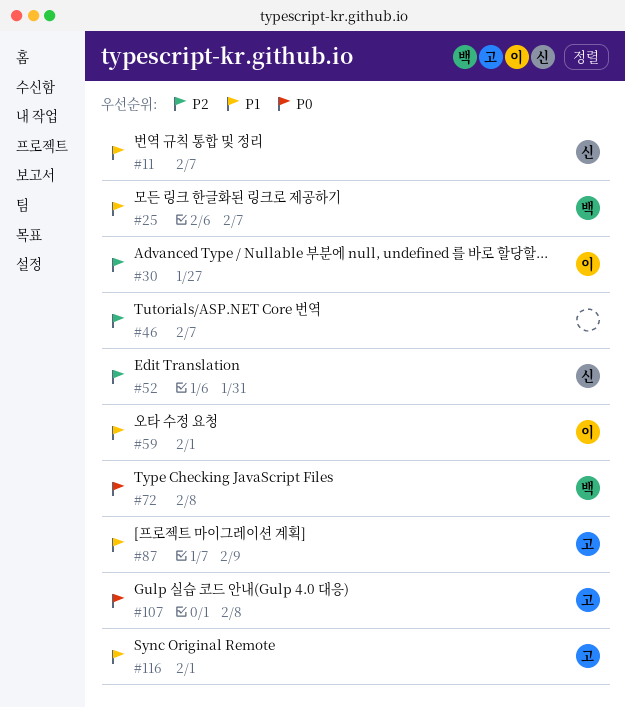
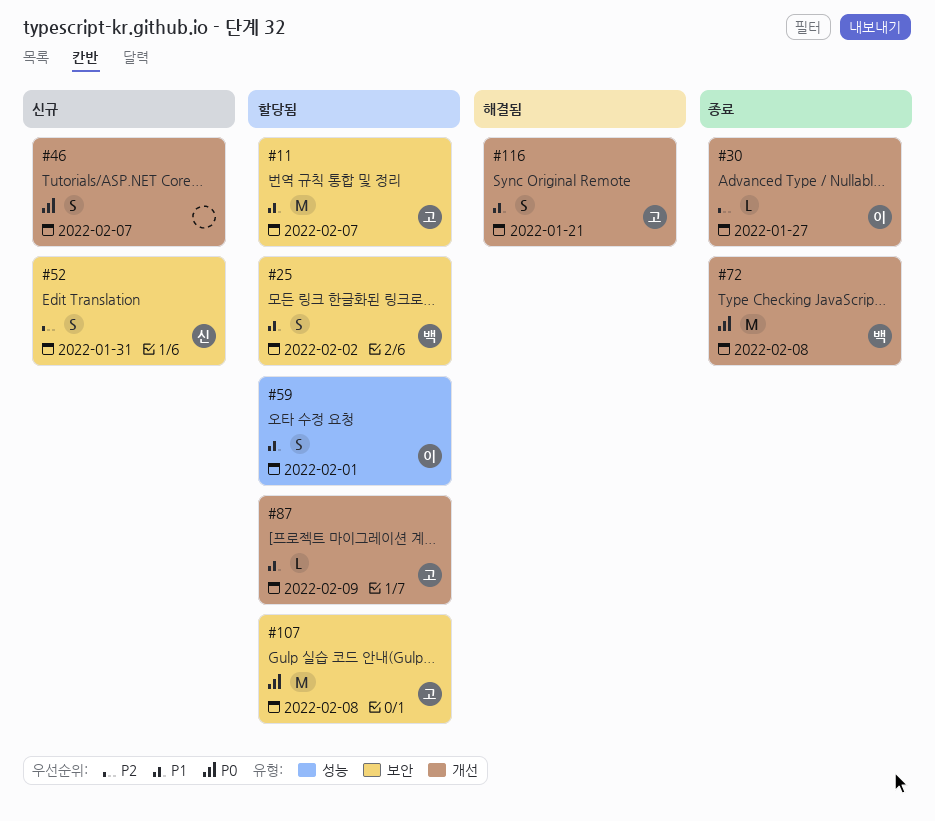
#11, owner: 신 -> 고
#25, due: Feb 7 -> Feb 2
#46, priority: P2 -> P0
#116, due: Feb 1 -> Jan 21

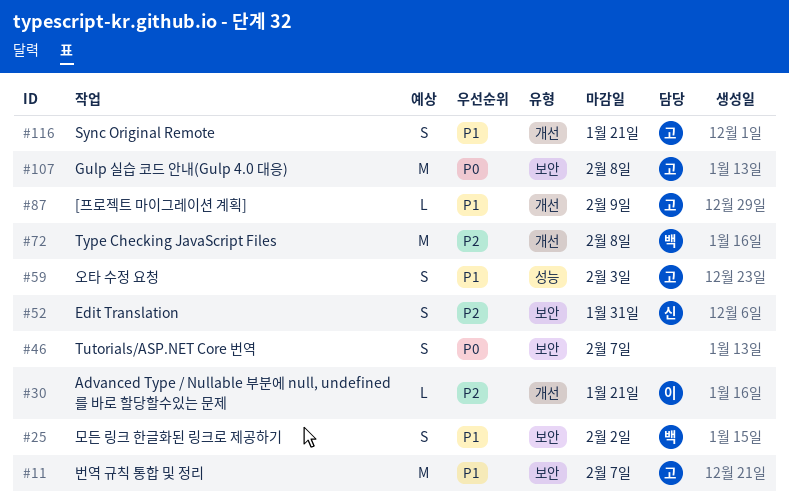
#30, due: Jan 27 -> Jan 21
#46, label: 개선 -> 보안
#59, owner: 이 -> 고
#59, due: Feb 1 -> Feb 3
#72, priority: P0 -> P2

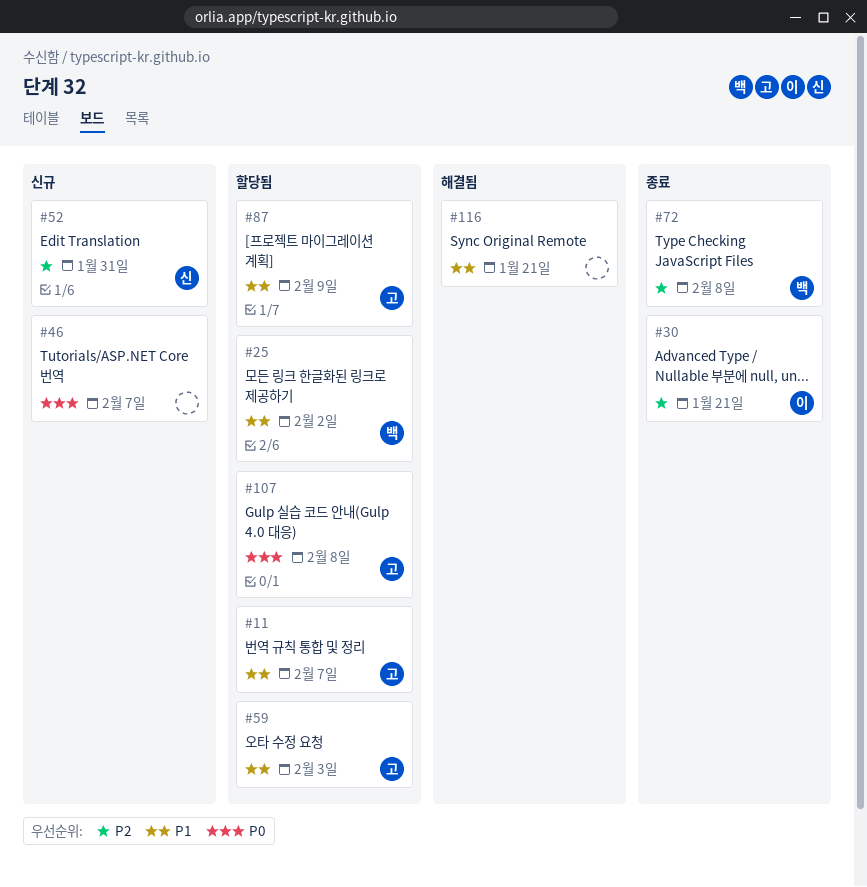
#116, owner: 고 -> none

